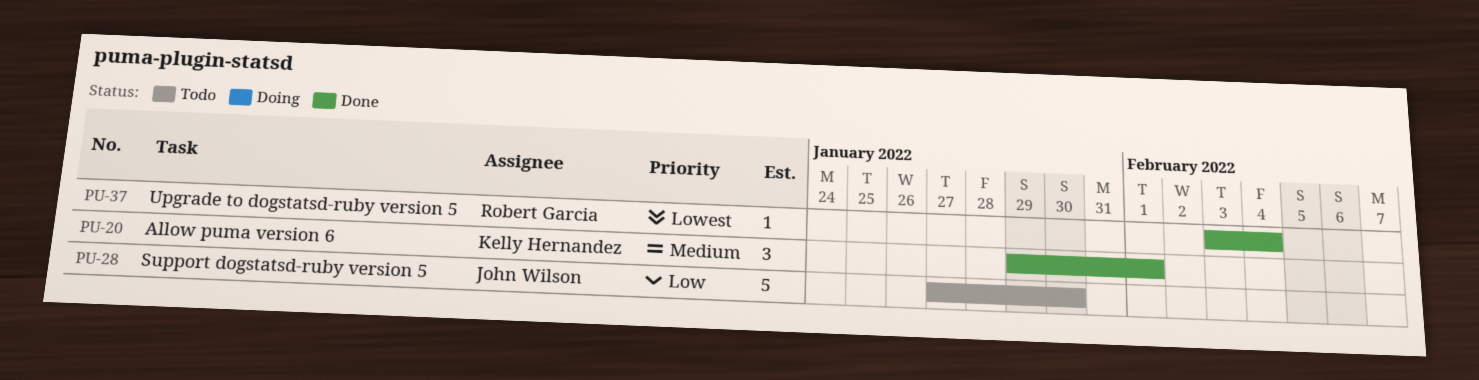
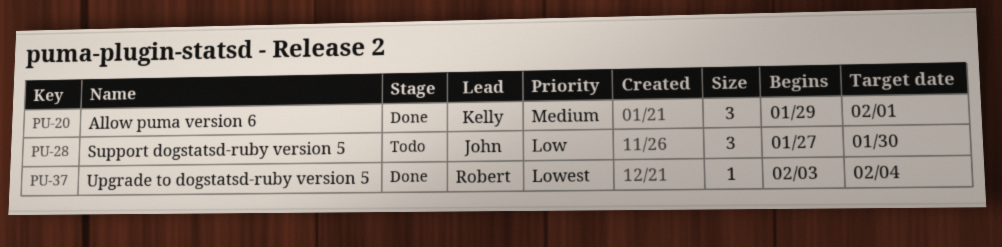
PU-28, estimate: 5 -> 3

